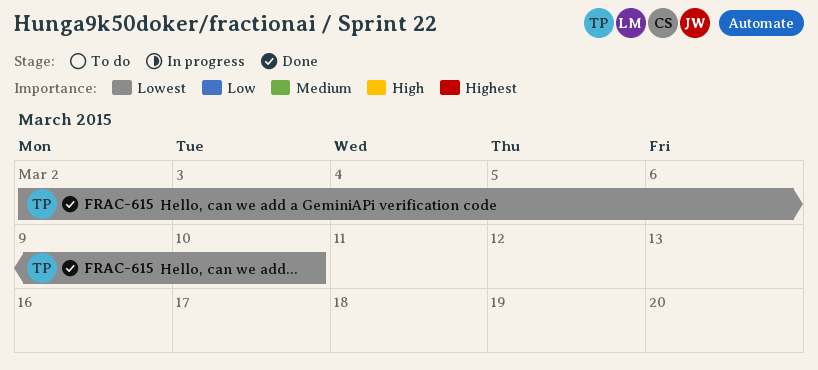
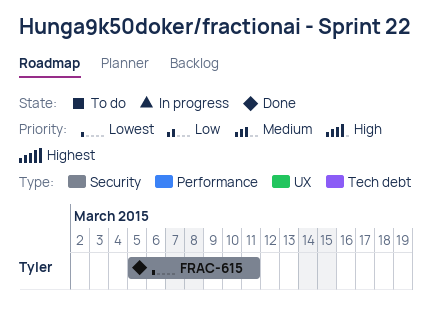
FRAC-615, start: Mar 2 -> Mar 5
FRAC-615, due: Mar 10 -> Mar 11

